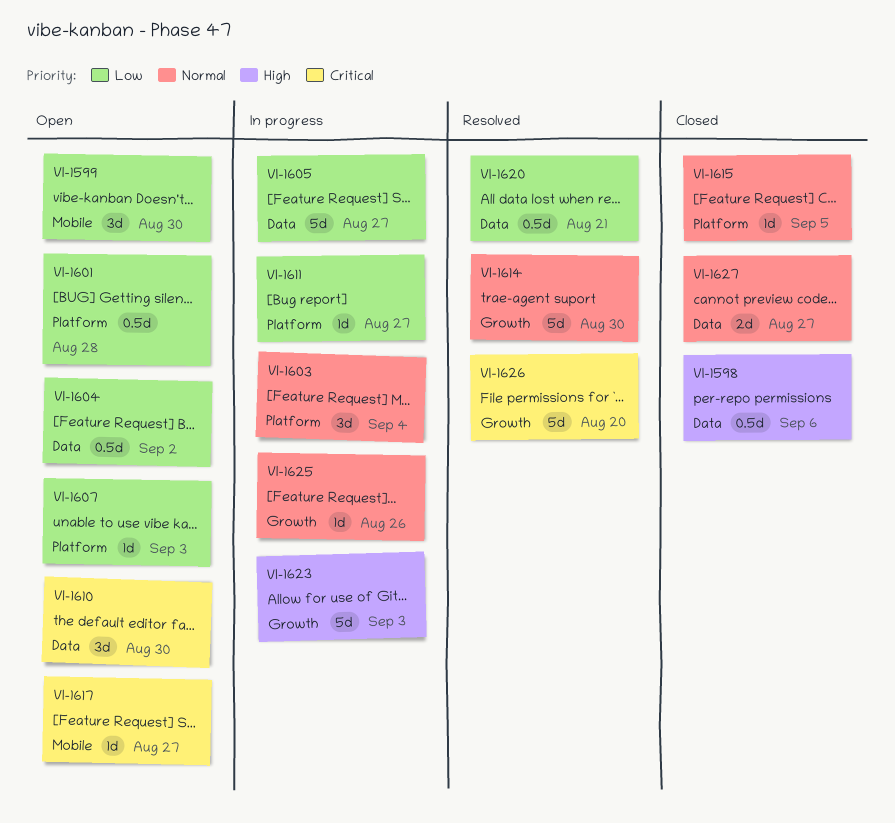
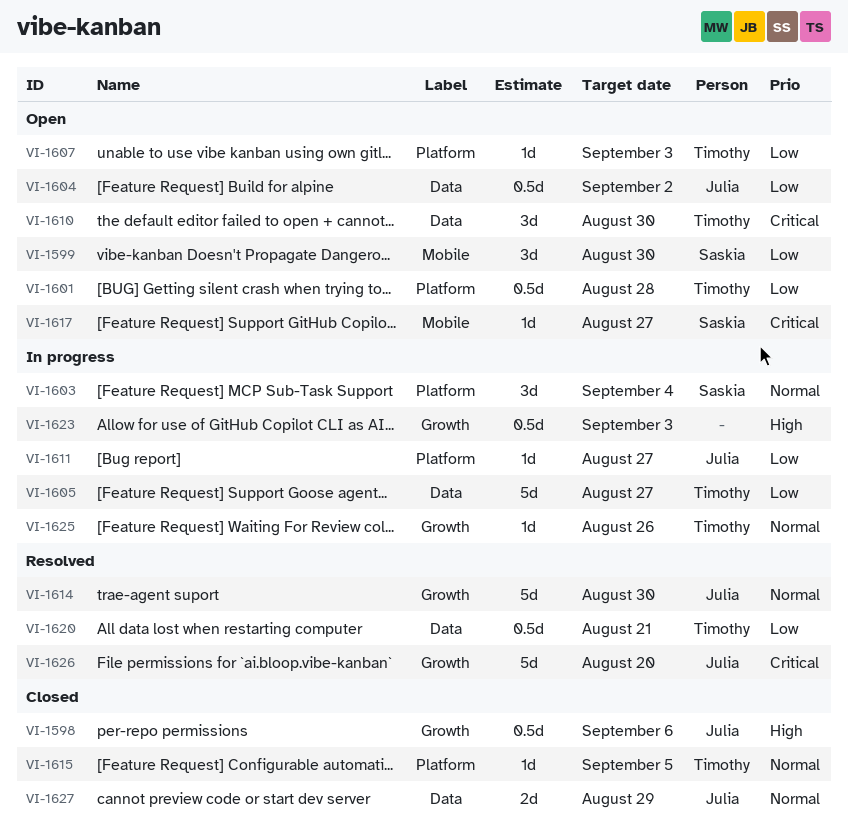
VI-1598, label: Data -> Growth
VI-1623, estimate: 5d -> 0.5d
VI-1627, due: Aug 27 -> Aug 29

